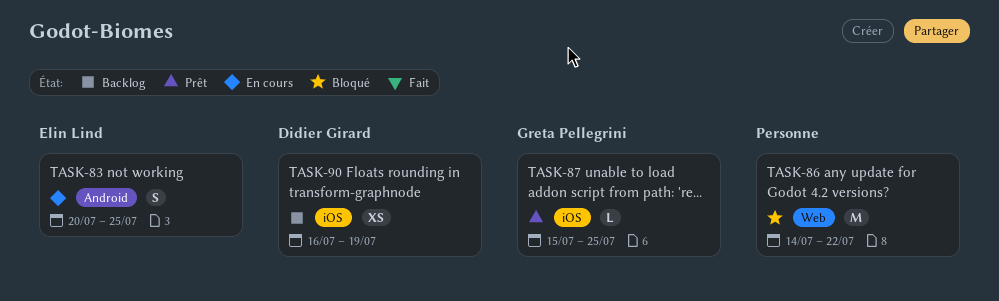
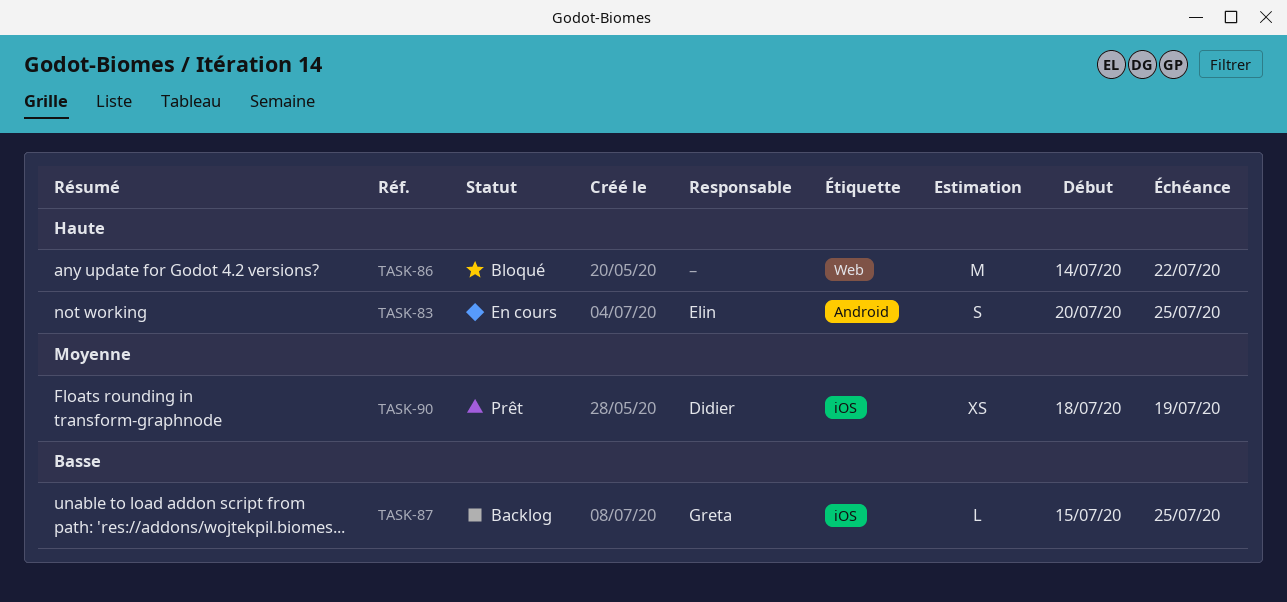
TASK-87, status: Prêt -> Backlog
TASK-90, status: Backlog -> Prêt
TASK-90, start: Jul 16 -> Jul 18

